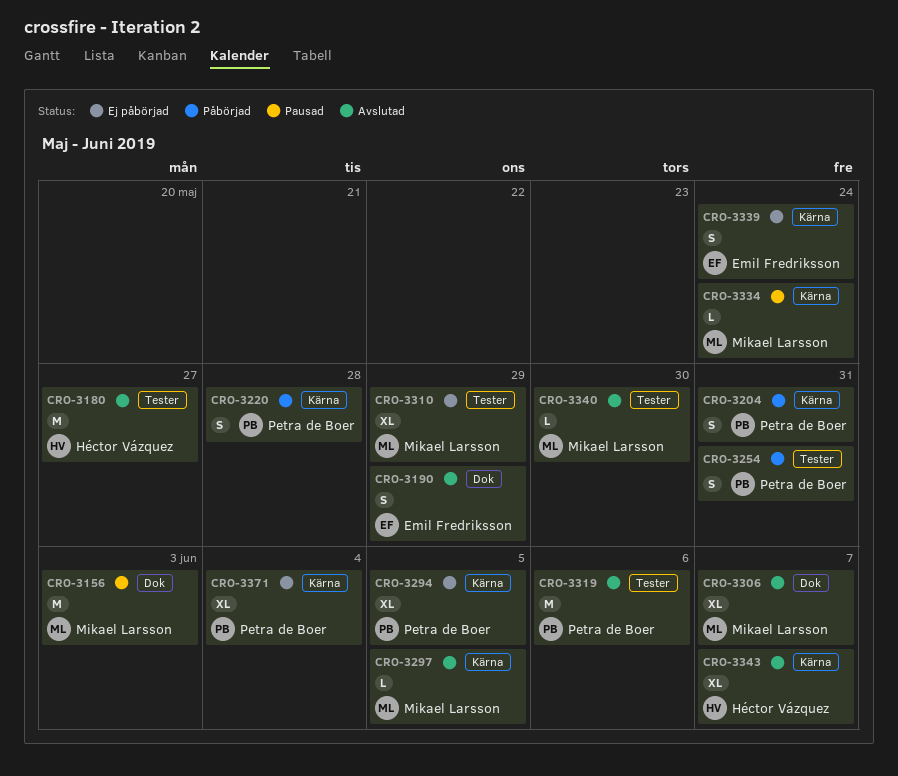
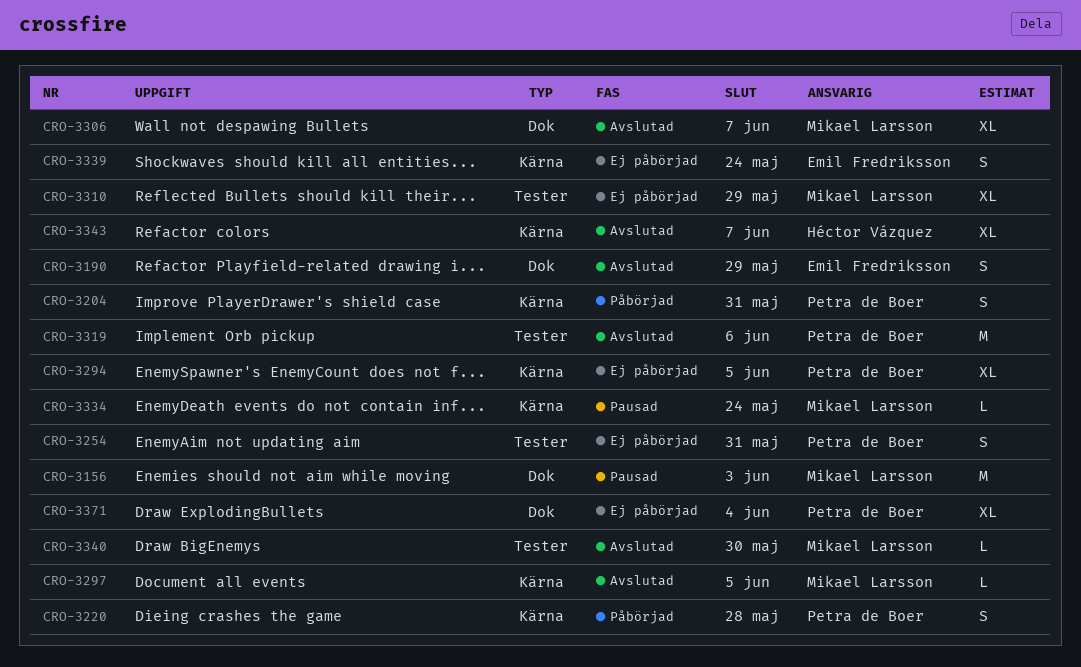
CRO-3180: present -> none
CRO-3254, status: Påbörjad -> Ej påbörjad
CRO-3371, label: Kärna -> Dok

